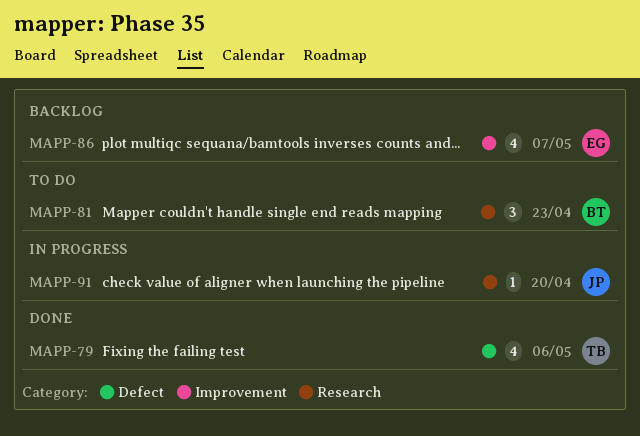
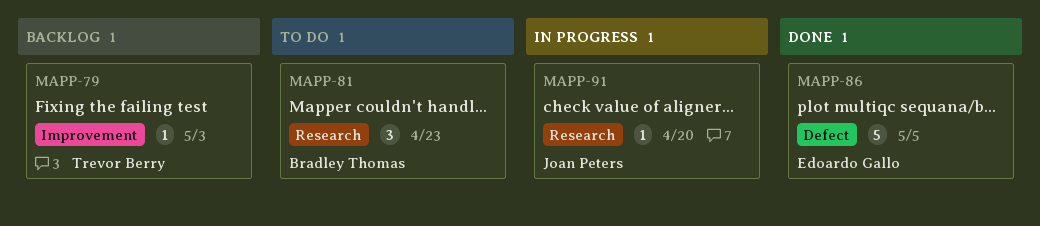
MAPP-79, status: Done -> Backlog
MAPP-79, label: Defect -> Improvement
MAPP-79, estimate: 4 -> 1
MAPP-79, due: May 6 -> May 3
MAPP-86, status: Backlog -> Done
MAPP-86, label: Improvement -> Defect
MAPP-86, estimate: 4 -> 5
MAPP-86, due: May 7 -> May 5

